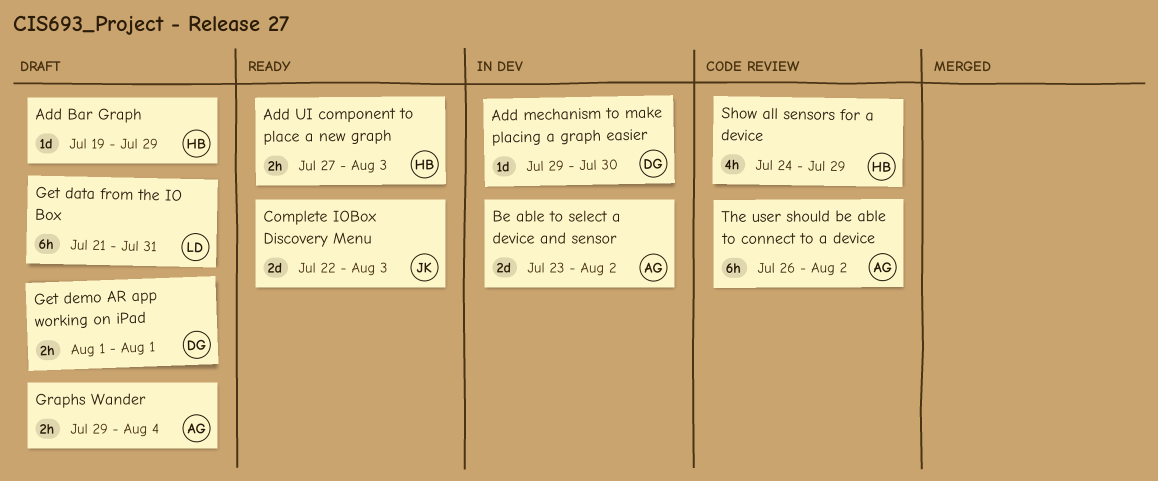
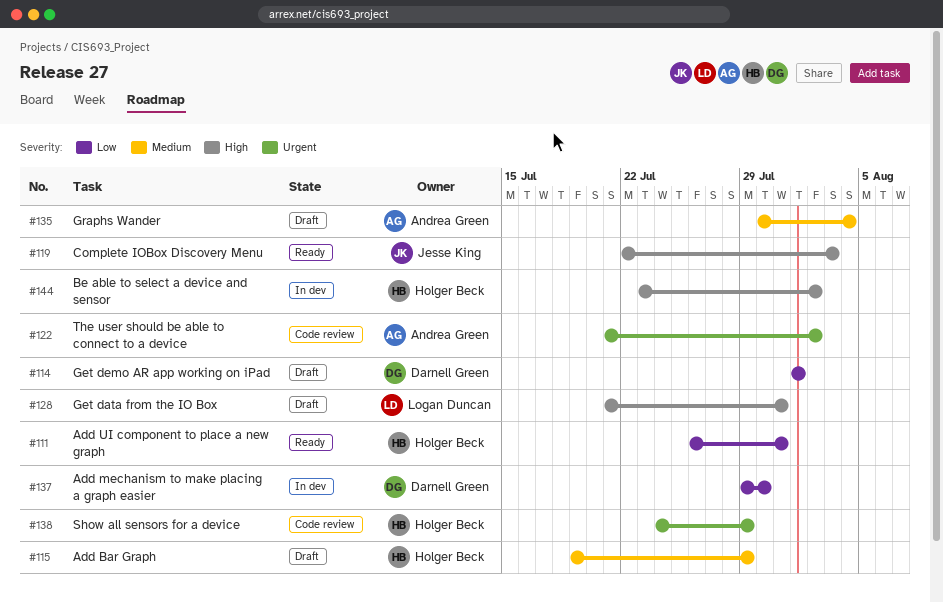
Add UI component to place a new graph, start: Jul 27 -> Jul 26
Add UI component to place a new graph, due: Aug 3 -> Jul 31
Be able to select a device and sensor, owner: Andrea Green -> Holger Beck
Graphs Wander, start: Jul 29 -> Jul 30
The user should be able to connect to a device, start: Jul 26 -> Jul 21

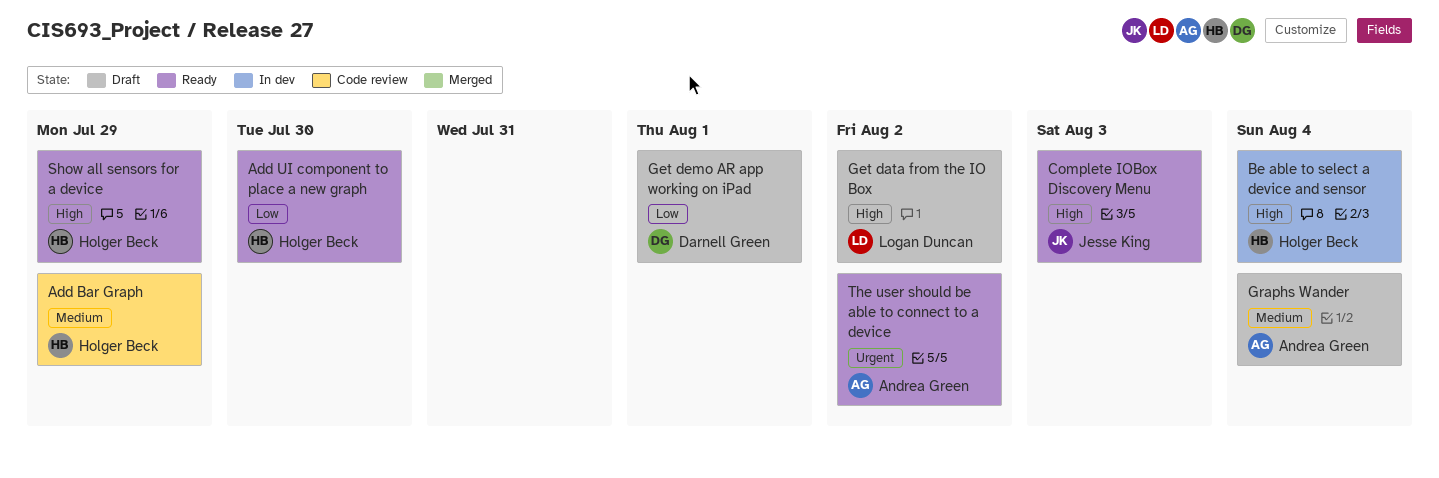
Add Bar Graph, status: Draft -> Code review
Add mechanism to make placing a graph easier: present -> none
Add UI component to place a new graph, due: Jul 31 -> Jul 30
Be able to select a device and sensor, due: Aug 2 -> Aug 4
Get data from the IO Box, due: Jul 31 -> Aug 2
Show all sensors for a device, status: Code review -> Ready
Show all sensors for a device, priority: Urgent -> High
The user should be able to connect to a device, status: Code review -> Ready

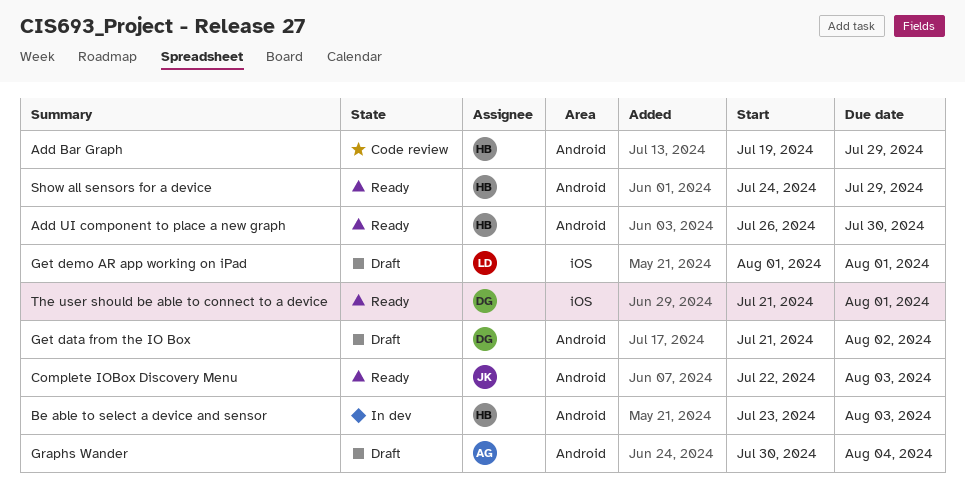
Be able to select a device and sensor, due: Aug 4 -> Aug 3
Get data from the IO Box, owner: Logan Duncan -> Darnell Green
Get demo AR app working on iPad, owner: Darnell Green -> Logan Duncan
The user should be able to connect to a device, owner: Andrea Green -> Darnell Green
The user should be able to connect to a device, due: Aug 2 -> Aug 1

